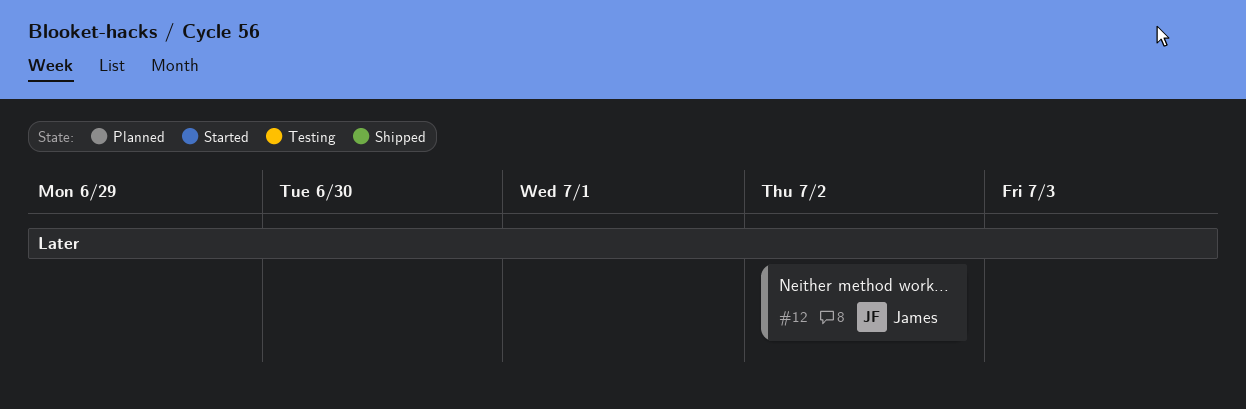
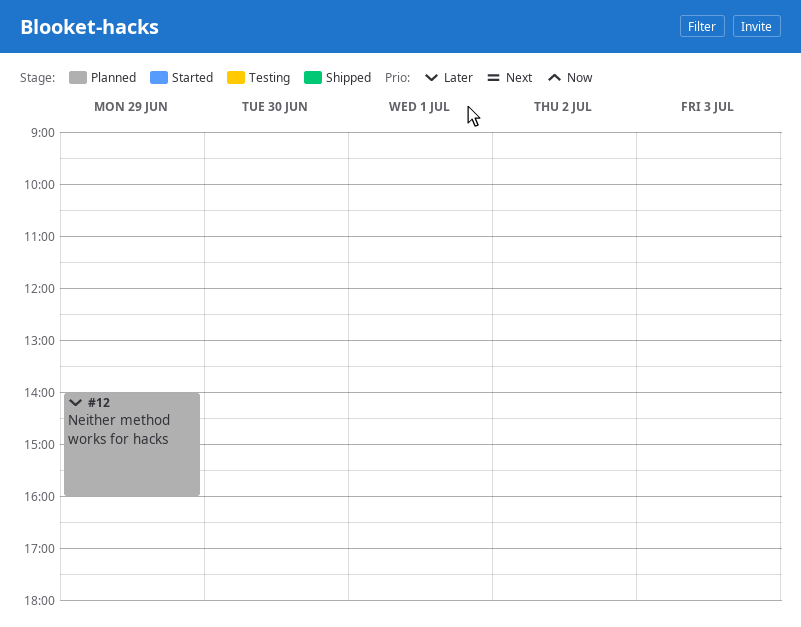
#12, day: Jul 2 -> Jun 29

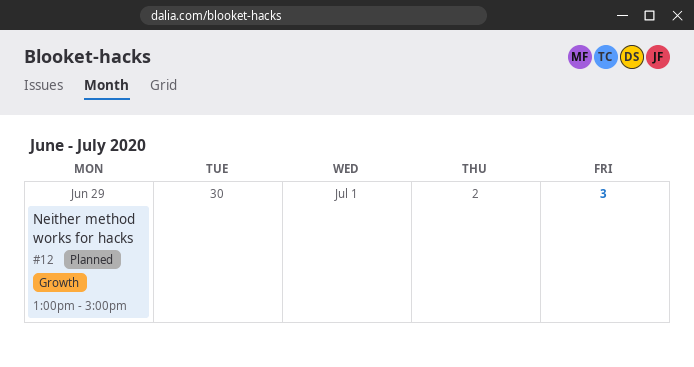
#12, begins: 14:00 -> 13:00
#12, ends: 16:00 -> 15:00

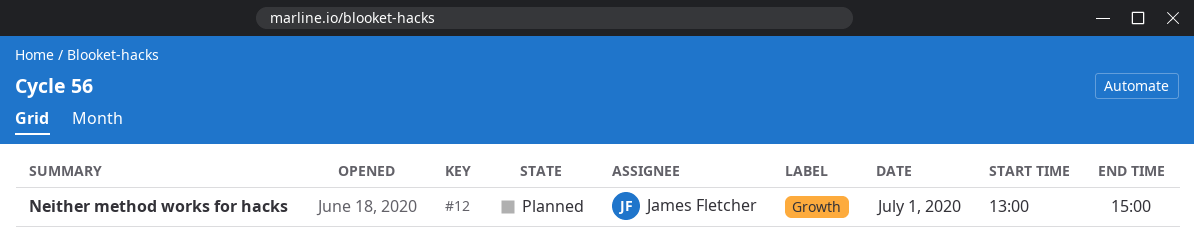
#12, day: Jun 29 -> Jul 1

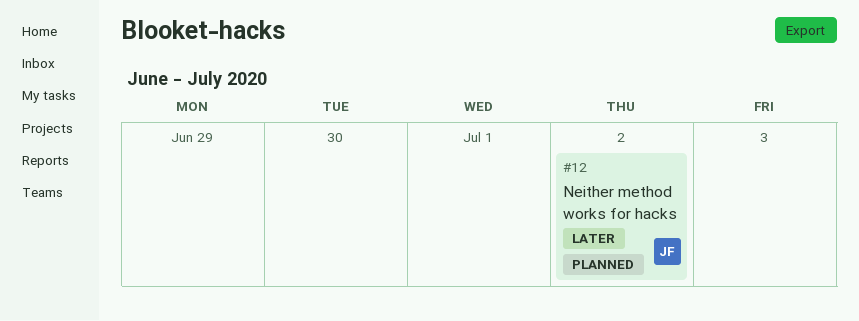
#12, day: Jul 1 -> Jul 2

